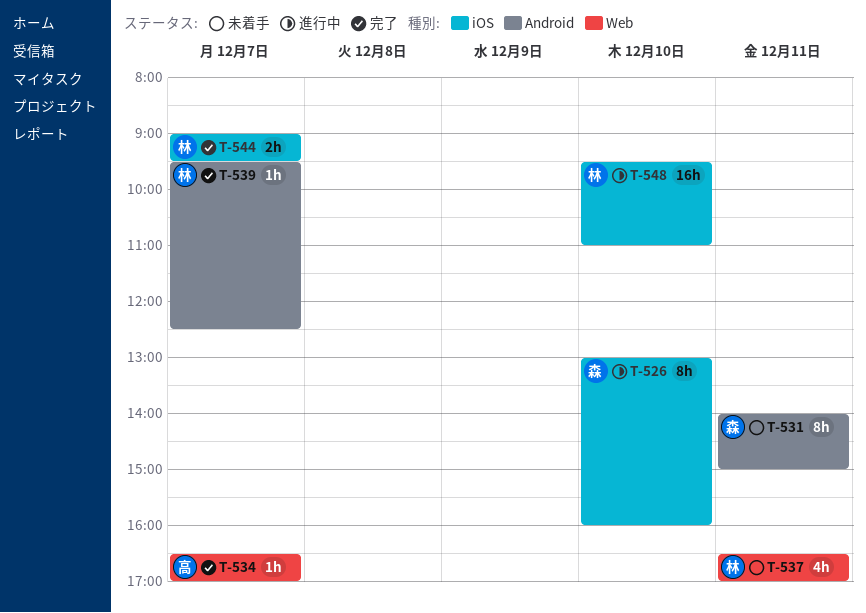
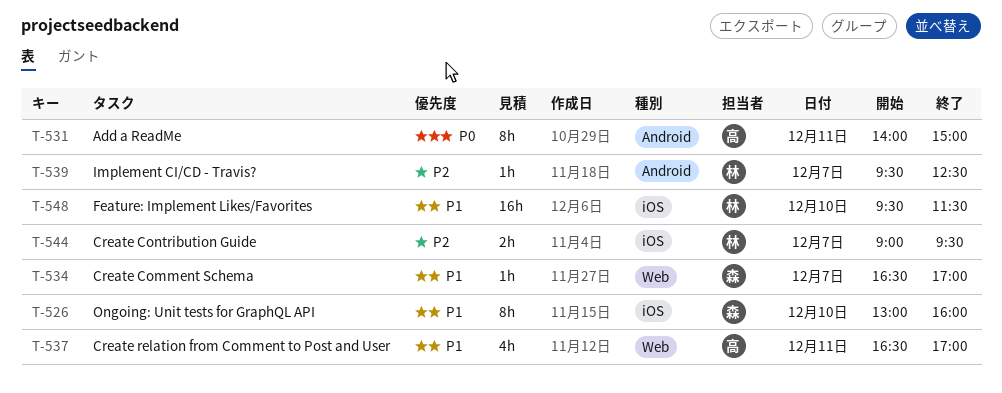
T-531, owner: 森 -> 高
T-534, owner: 高 -> 森
T-537, owner: 林 -> 高
T-548, ends: 11:00 -> 11:30

